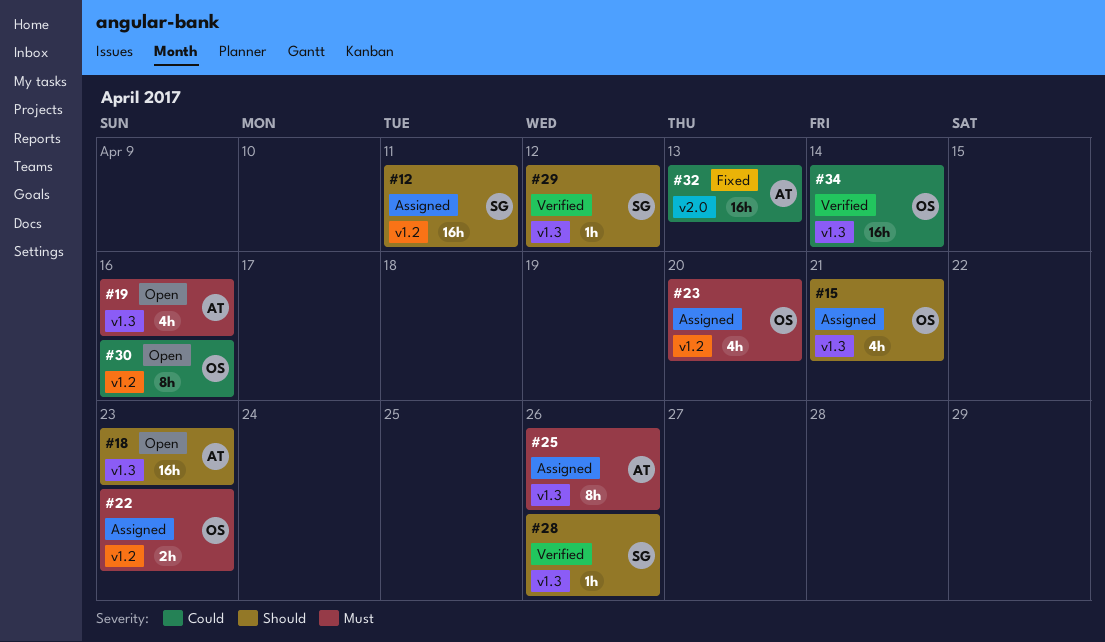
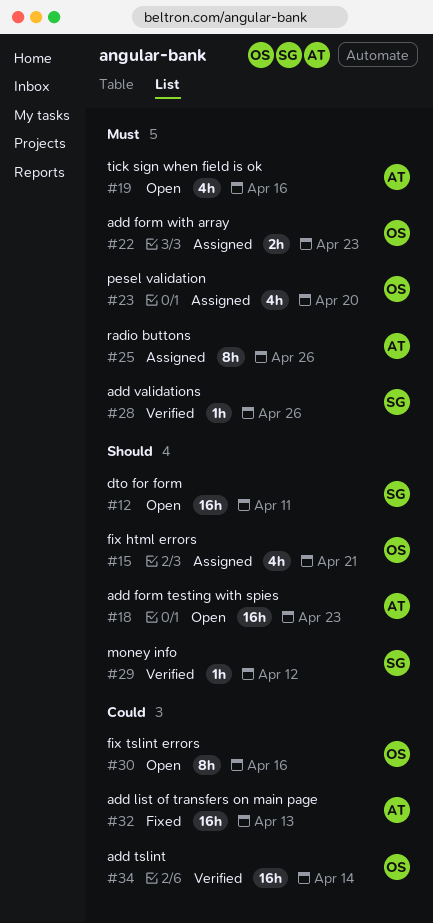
#12, status: Assigned -> Open
#28, priority: Should -> Must

